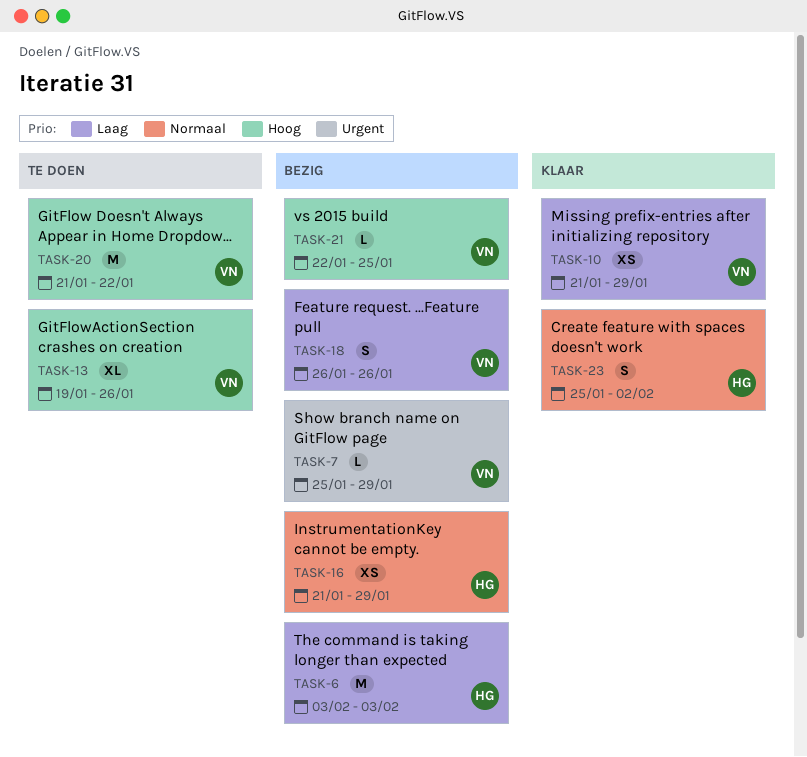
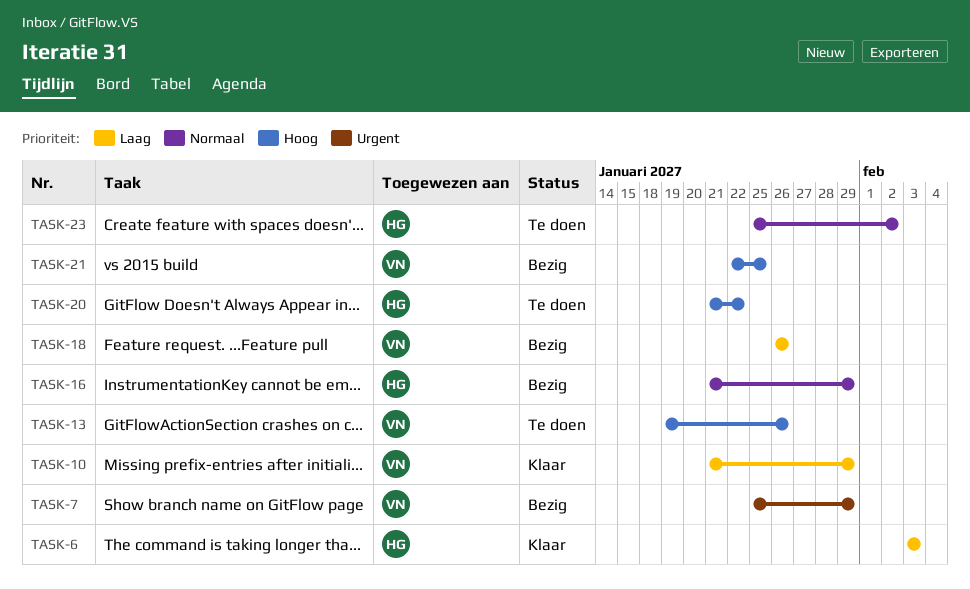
TASK-6, status: Bezig -> Klaar
TASK-20, owner: VN -> HG
TASK-23, status: Klaar -> Te doen

